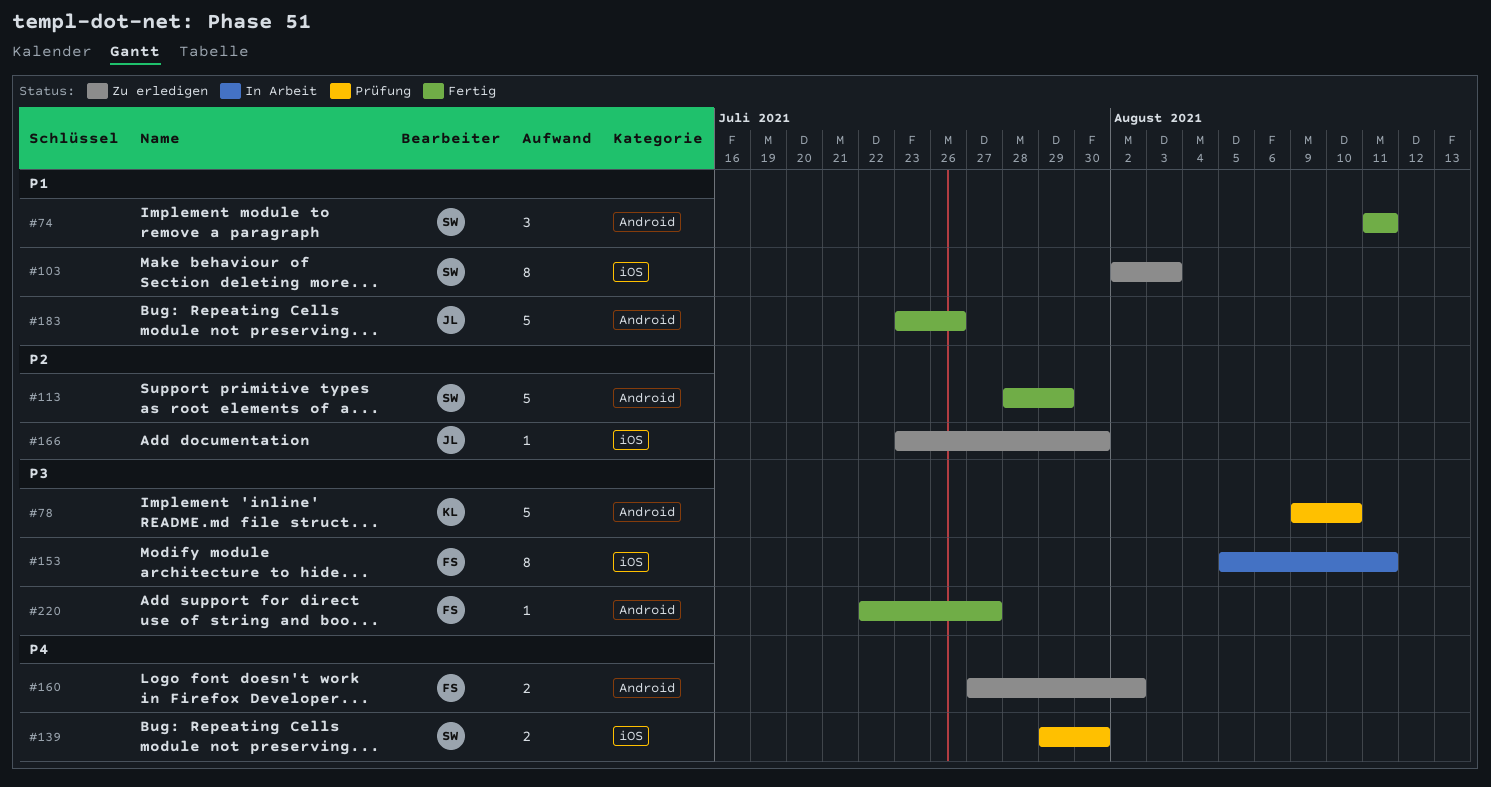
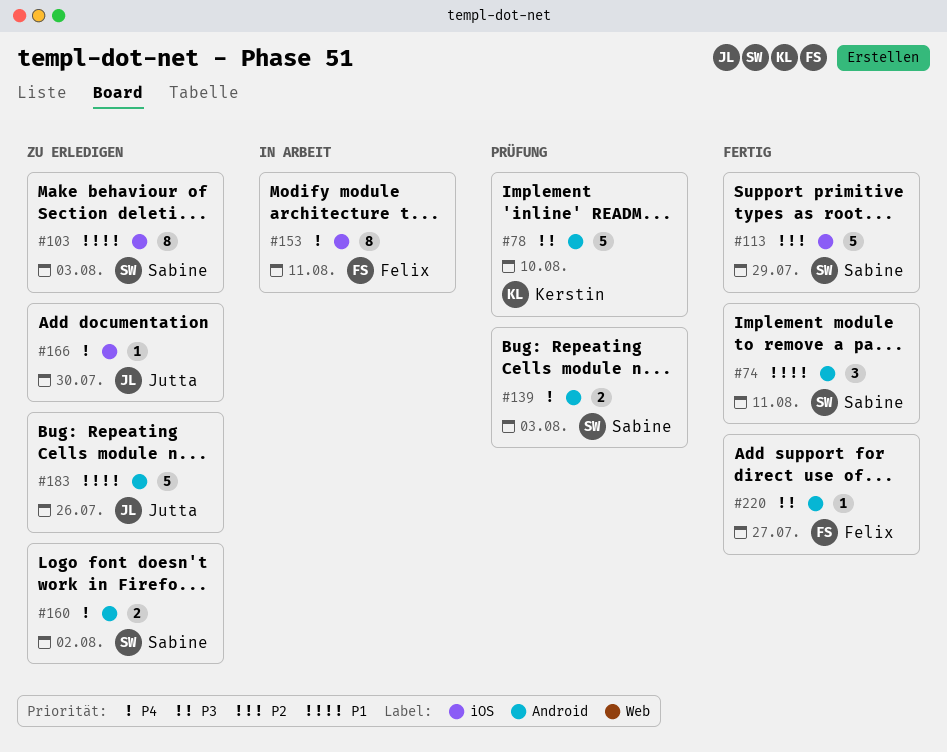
#113, label: Android -> iOS
#139, label: iOS -> Android
#139, due: Jul 30 -> Aug 3
#153, priority: P3 -> P4
#160, owner: Felix -> Sabine
#166, priority: P2 -> P4
#183, status: Fertig -> Zu erledigen

